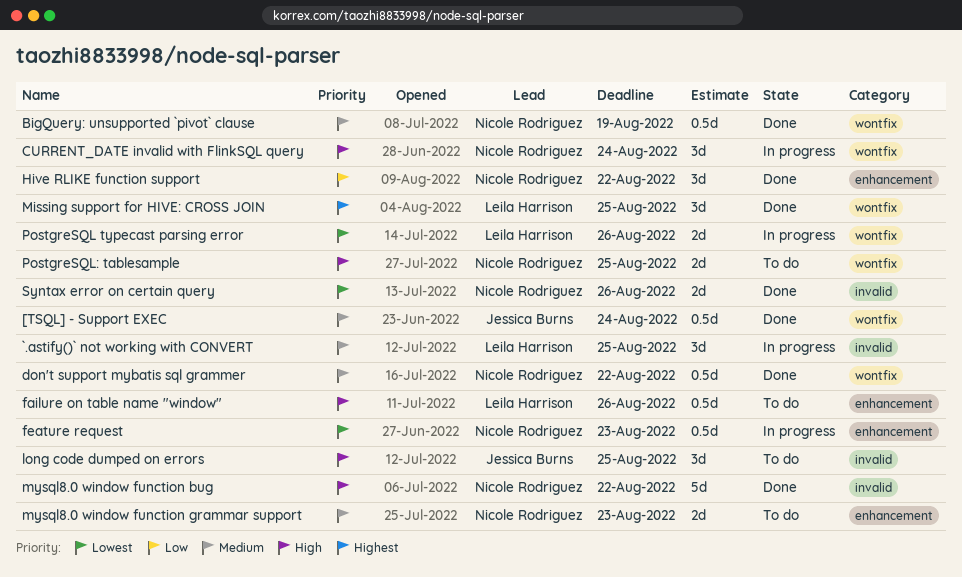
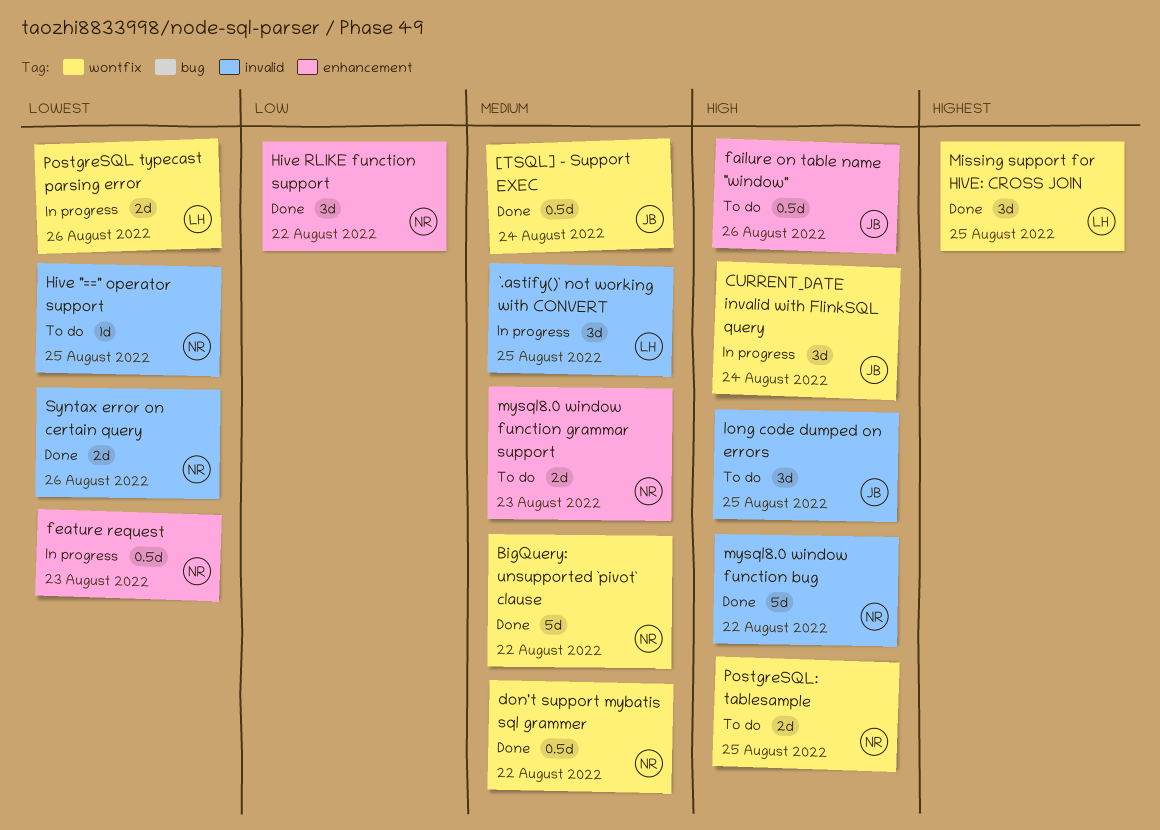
BigQuery: unsupported `pivot` clause, estimate: 0.5d -> 5d
BigQuery: unsupported `pivot` clause, due: Aug 19 -> Aug 22
CURRENT_DATE invalid with FlinkSQL query, owner: Nicole Rodriguez -> Jessica Burns
failure on table name "window", owner: Leila Harrison -> Jessica Burns
Hive "==" operator support: none -> present

